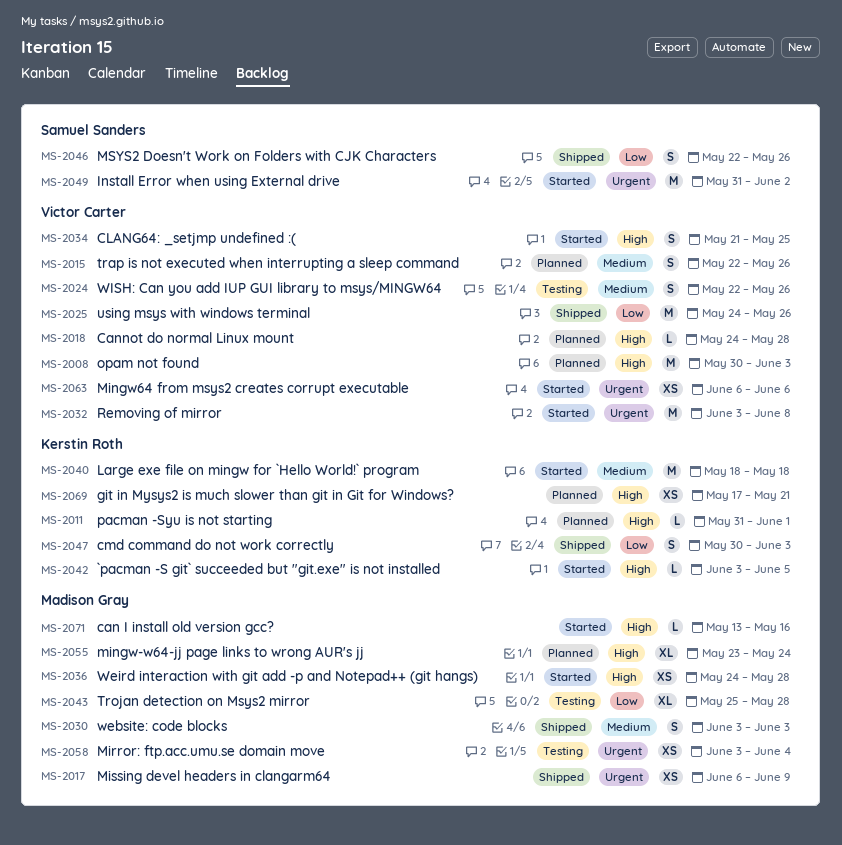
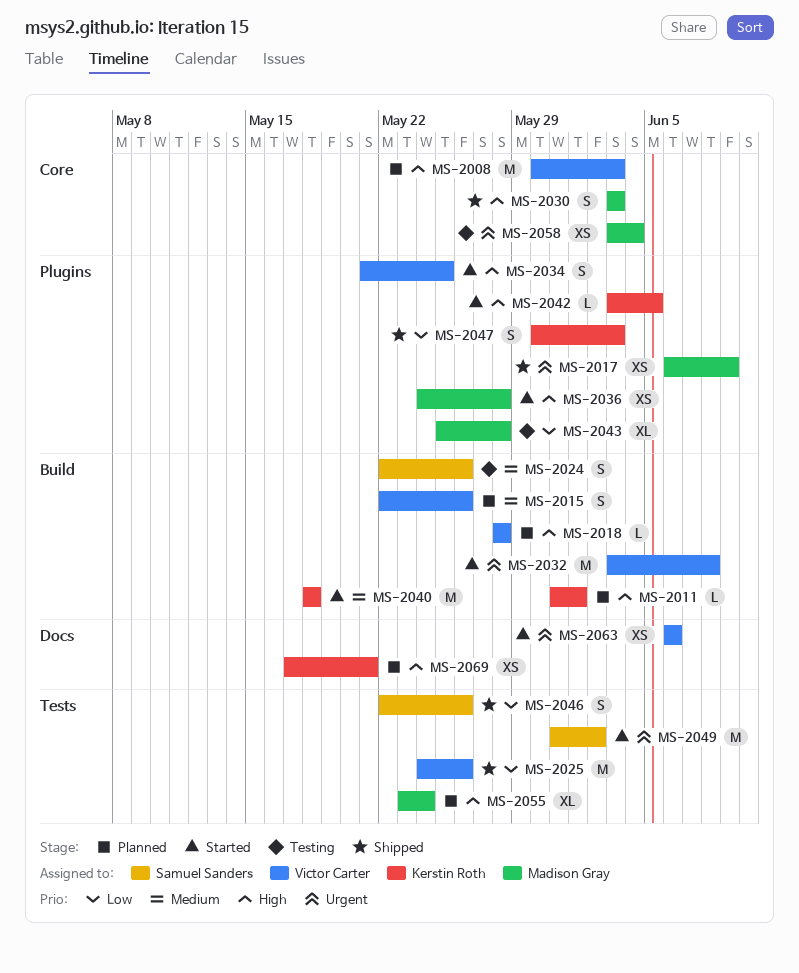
MS-2018, start: May 24 -> May 28
MS-2024, owner: Victor Carter -> Samuel Sanders
MS-2030, priority: Medium -> High
MS-2071: present -> none

